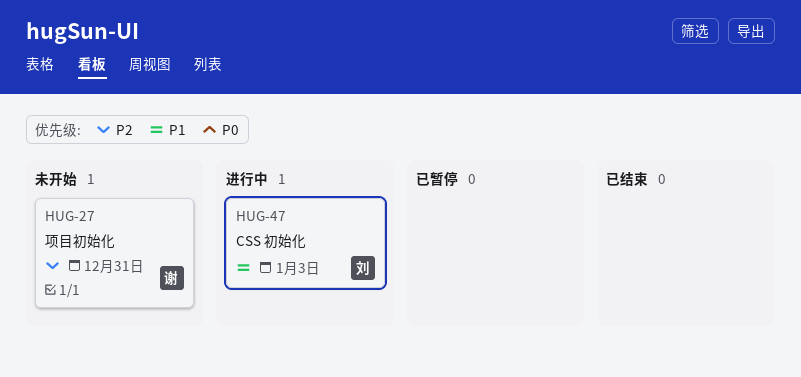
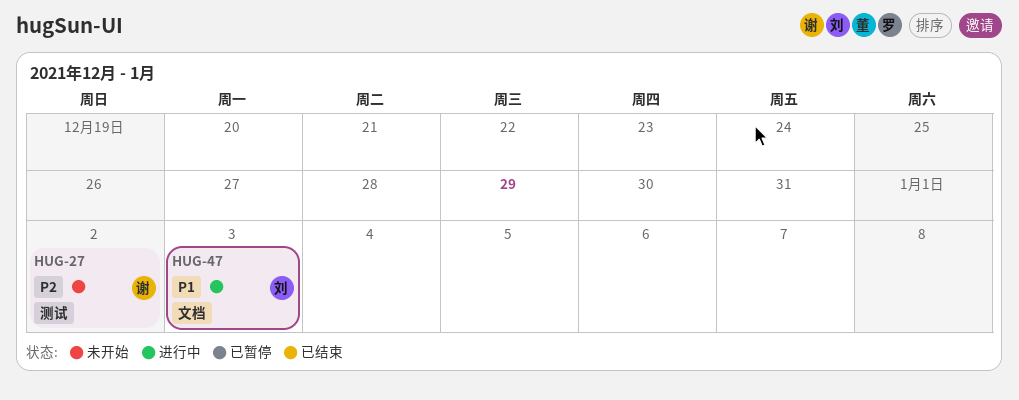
HUG-27, due: Dec 31 -> Jan 2

